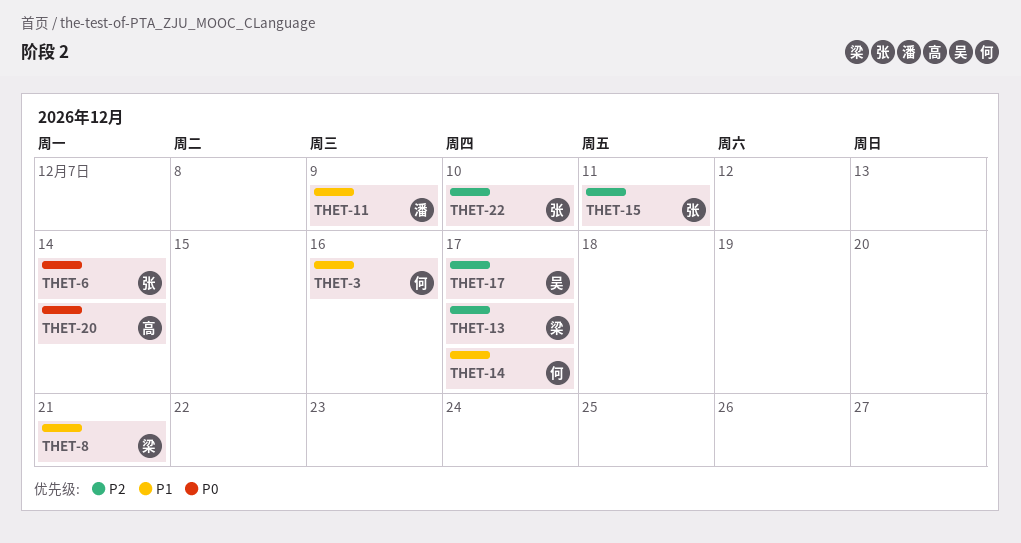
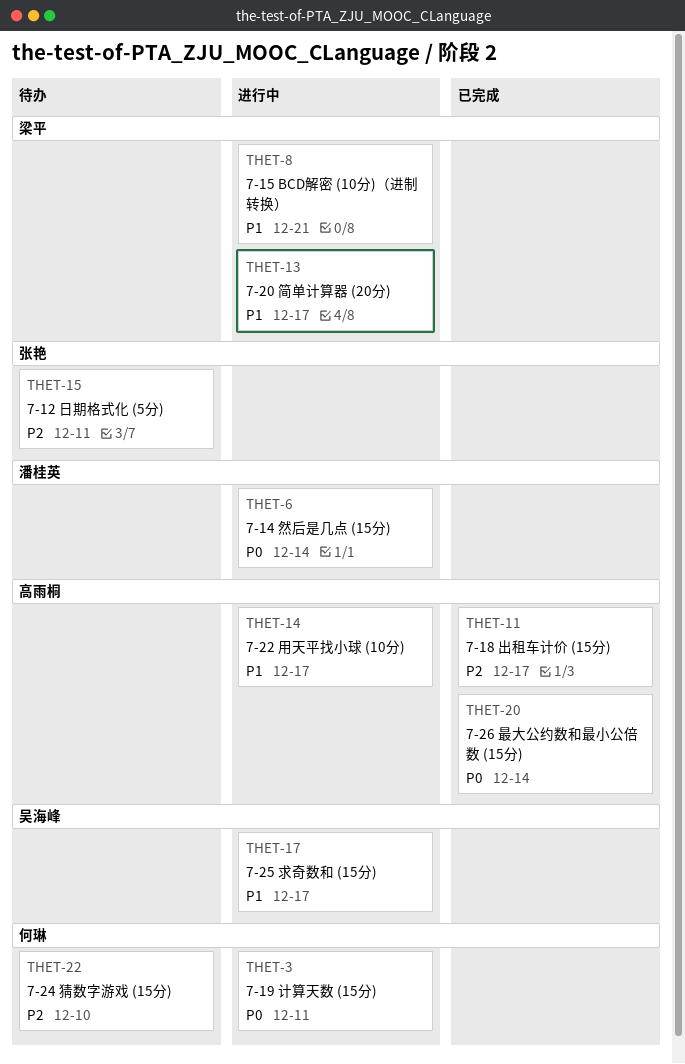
THET-3, priority: P1 -> P0
THET-3, due: Dec 16 -> Dec 11
THET-6, owner: 张艳 -> 潘桂英
THET-11, owner: 潘桂英 -> 高雨桐
THET-11, priority: P1 -> P2
THET-11, due: Dec 9 -> Dec 17
THET-13, priority: P2 -> P1
THET-14, owner: 何琳 -> 高雨桐
THET-17, priority: P2 -> P1
THET-22, owner: 张艳 -> 何琳

